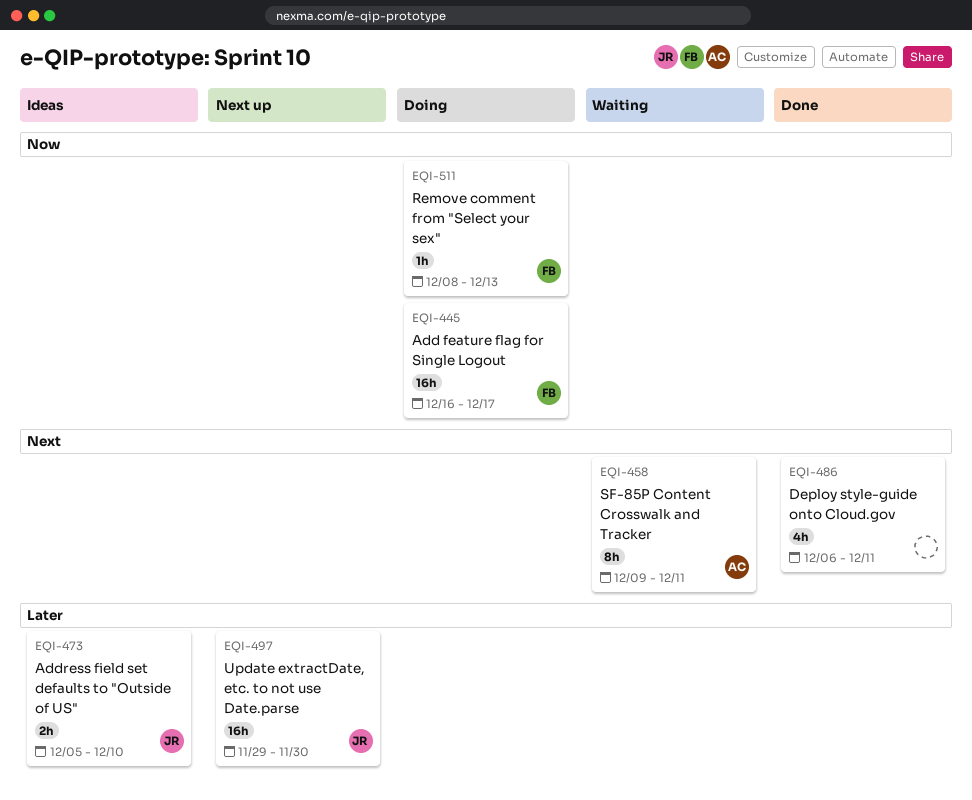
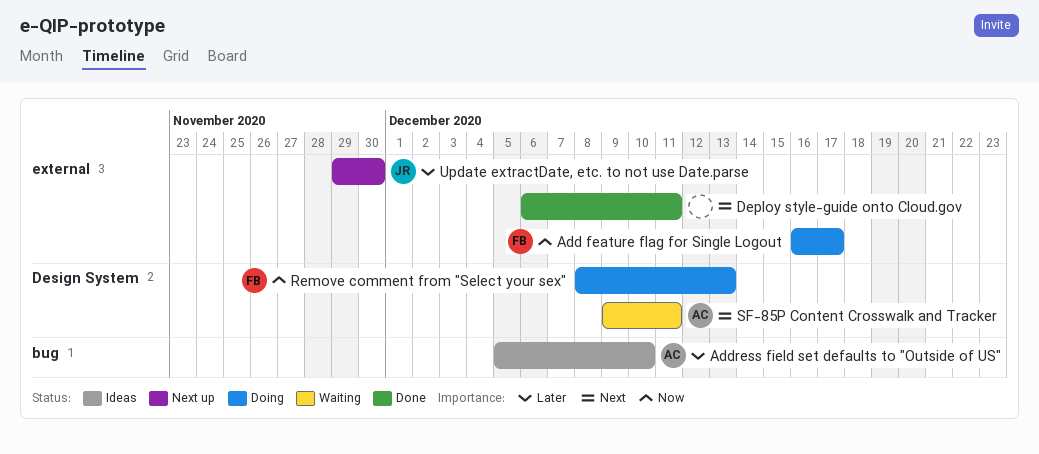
Address field set defaults to "Outside of US", owner: JR -> AC

